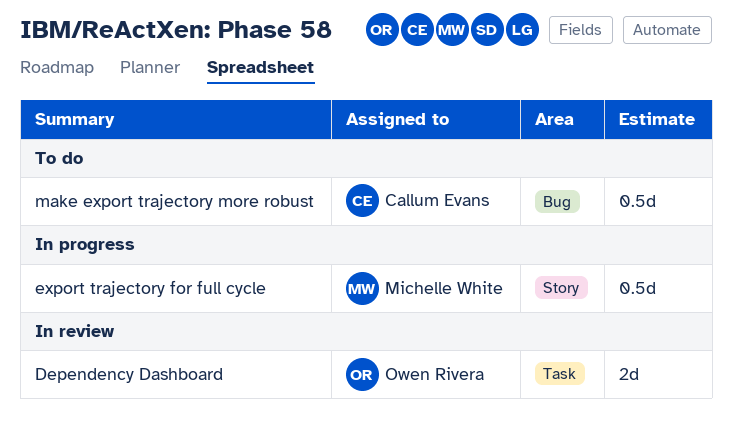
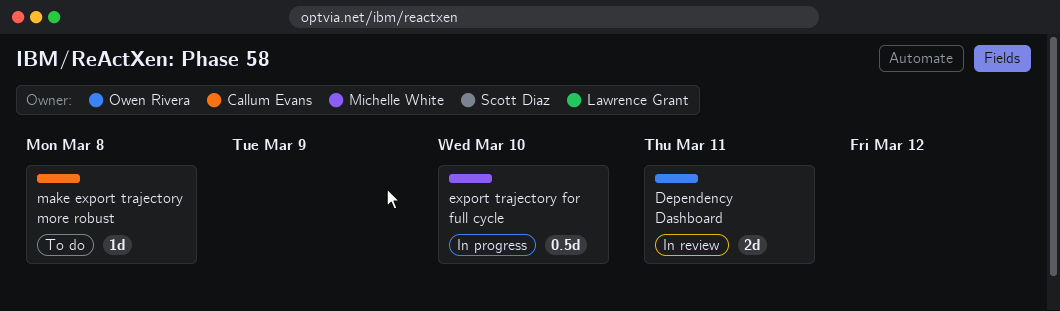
make export trajectory more robust, estimate: 0.5d -> 1d

